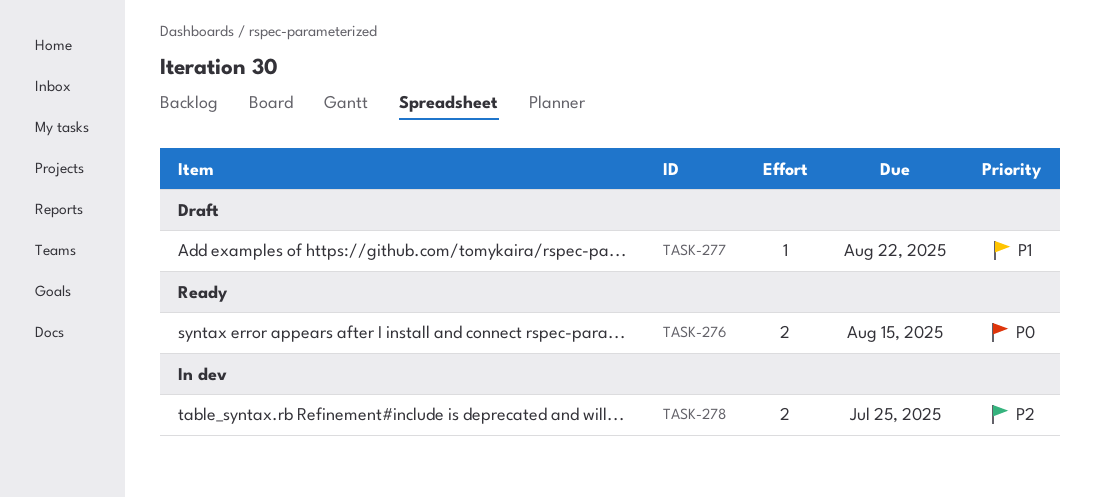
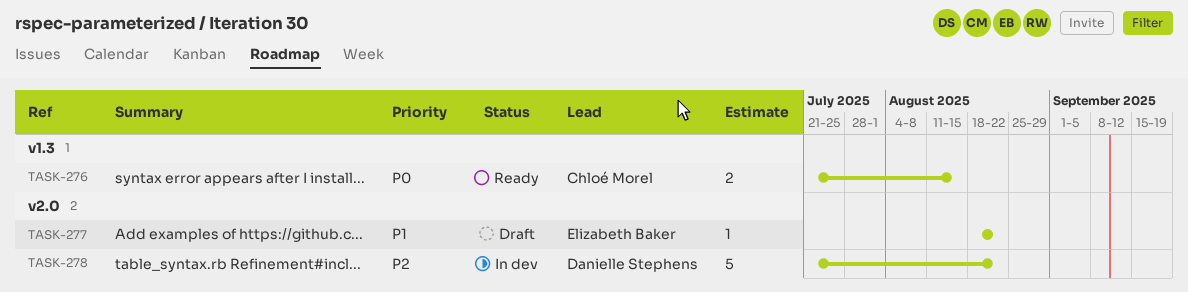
TASK-278, estimate: 2 -> 5
TASK-278, due: Jul 25 -> Aug 22

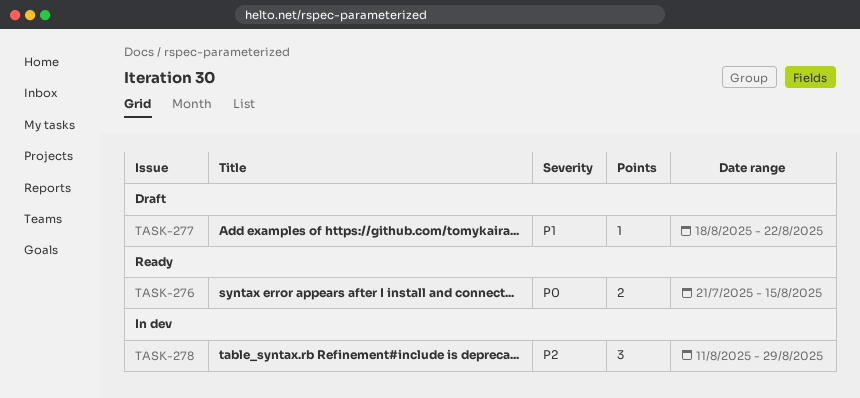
TASK-278, estimate: 5 -> 3
TASK-278, start: Jul 21 -> Aug 11
TASK-278, due: Aug 22 -> Aug 29

